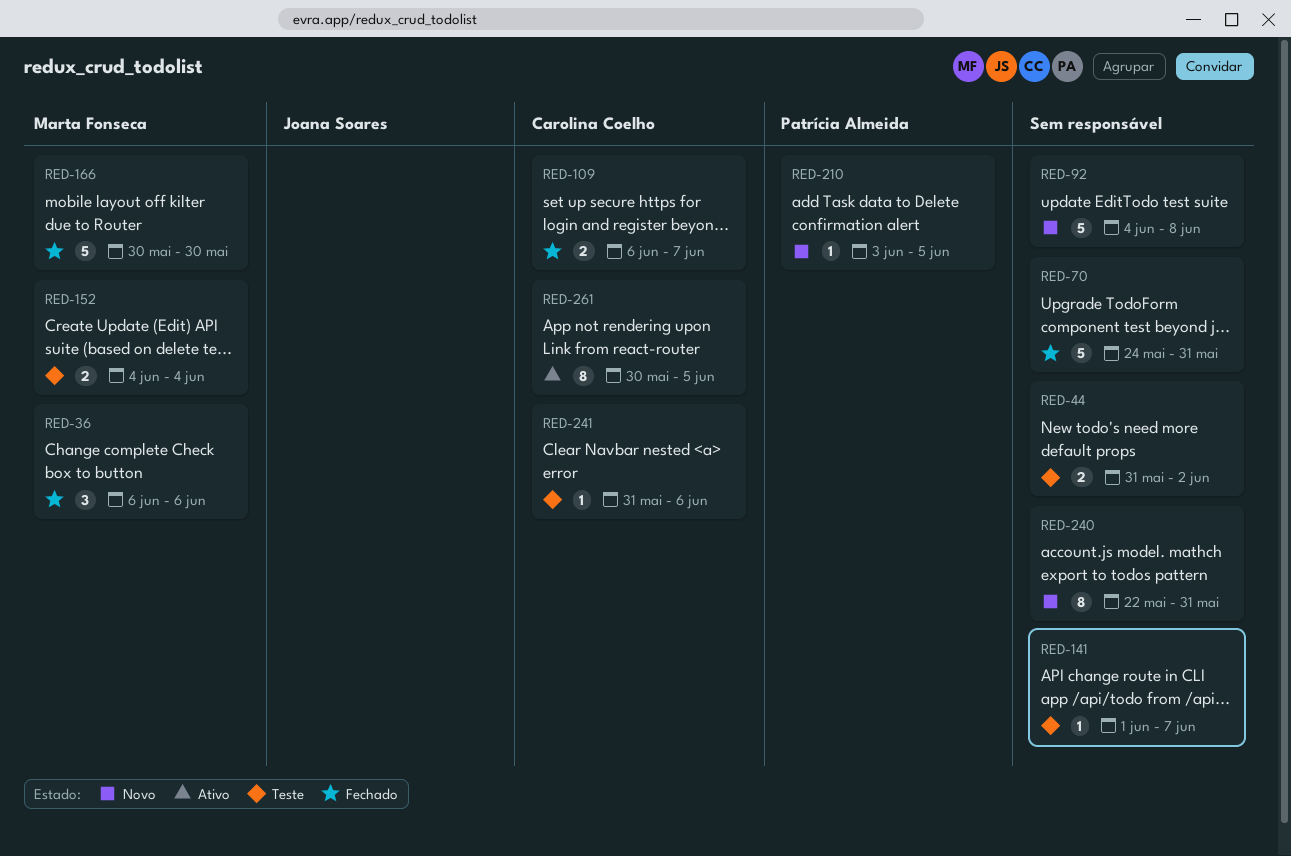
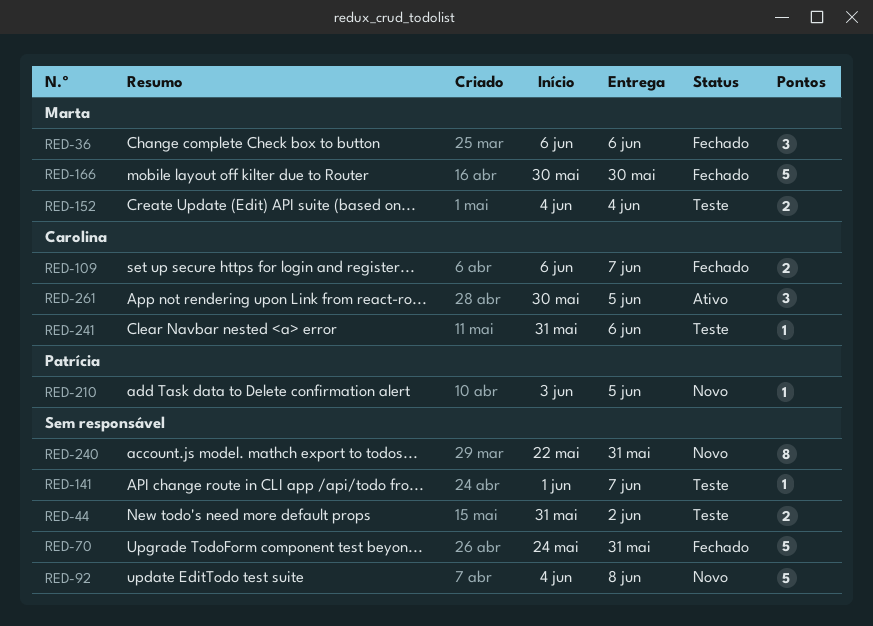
RED-261, estimate: 8 -> 3

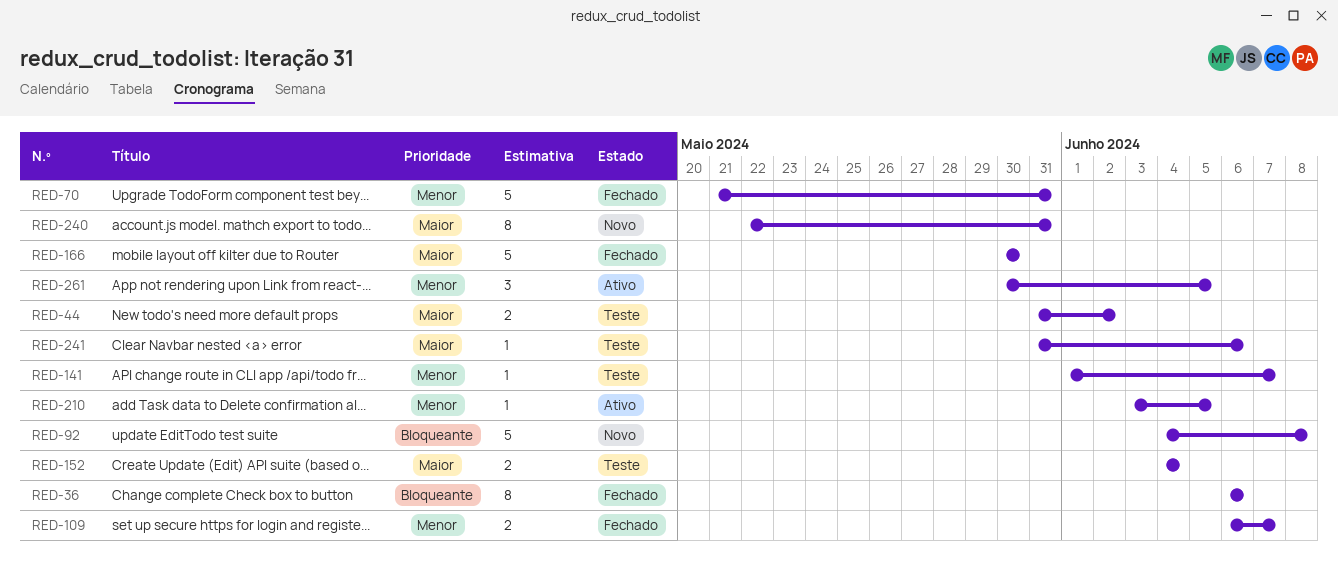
RED-36, estimate: 3 -> 8
RED-70, start: May 24 -> May 21
RED-210, status: Novo -> Ativo

